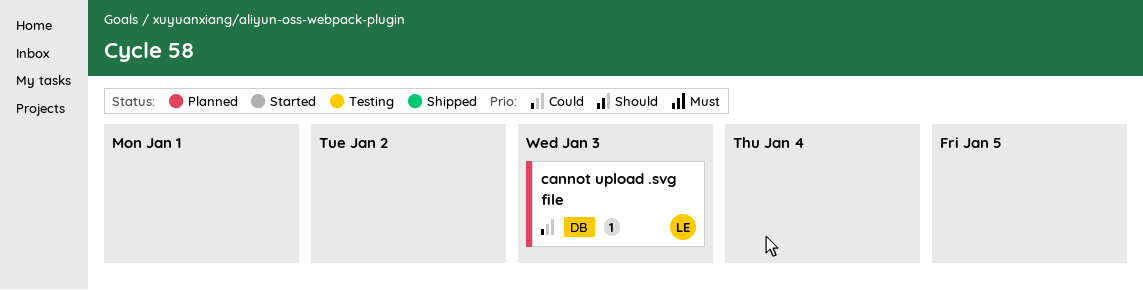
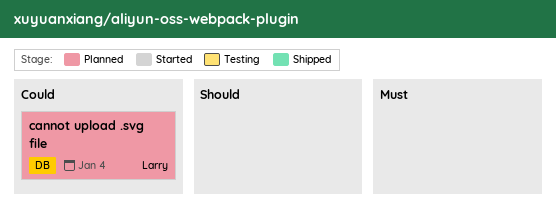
cannot upload .svg file, due: Jan 3 -> Jan 4

